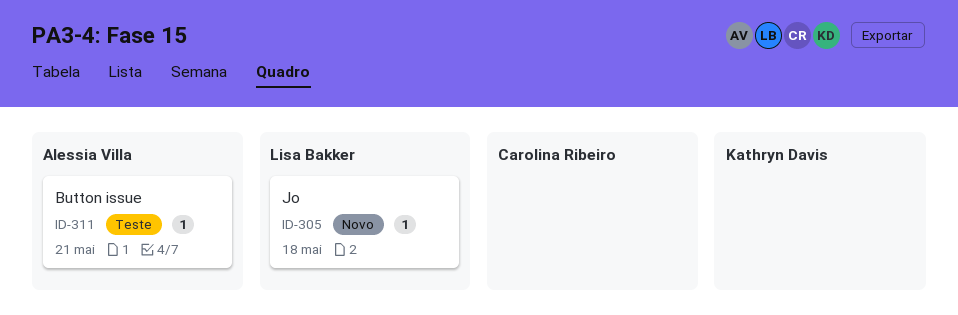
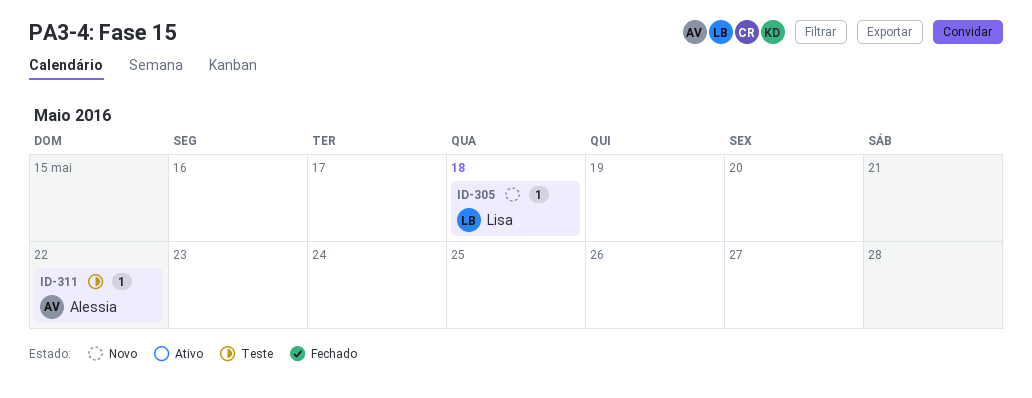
ID-311, due: May 21 -> May 22

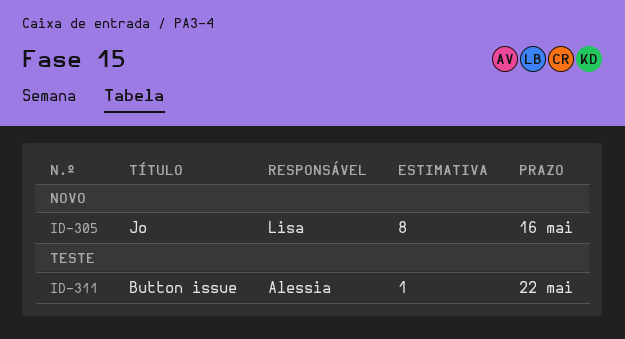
ID-305, estimate: 1 -> 8
ID-305, due: May 18 -> May 16

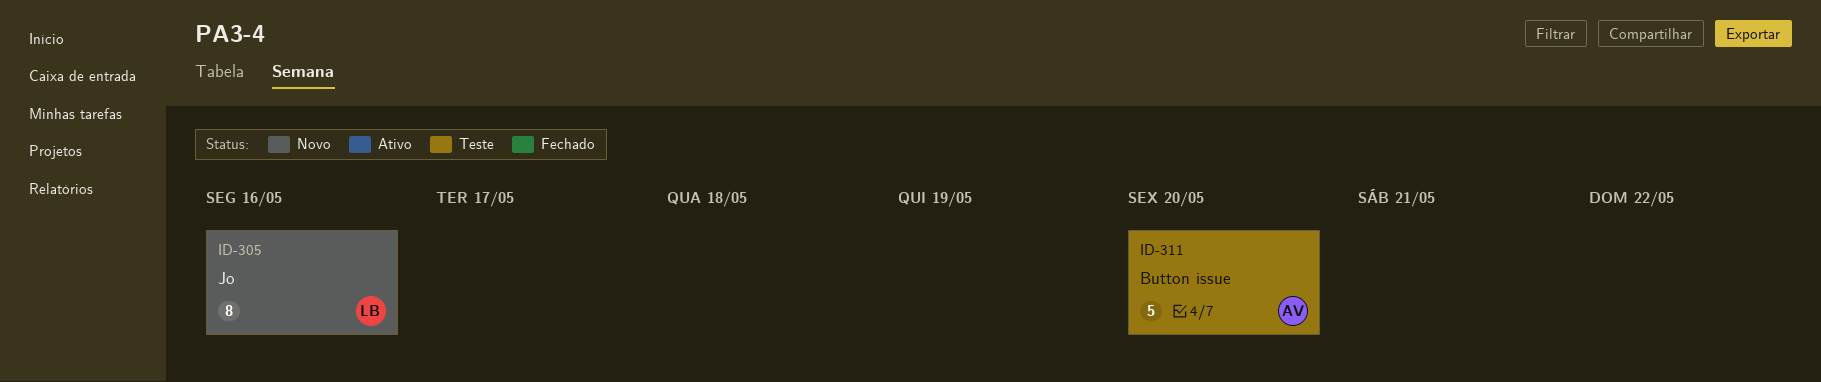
ID-311, estimate: 1 -> 5
ID-311, due: May 22 -> May 20

